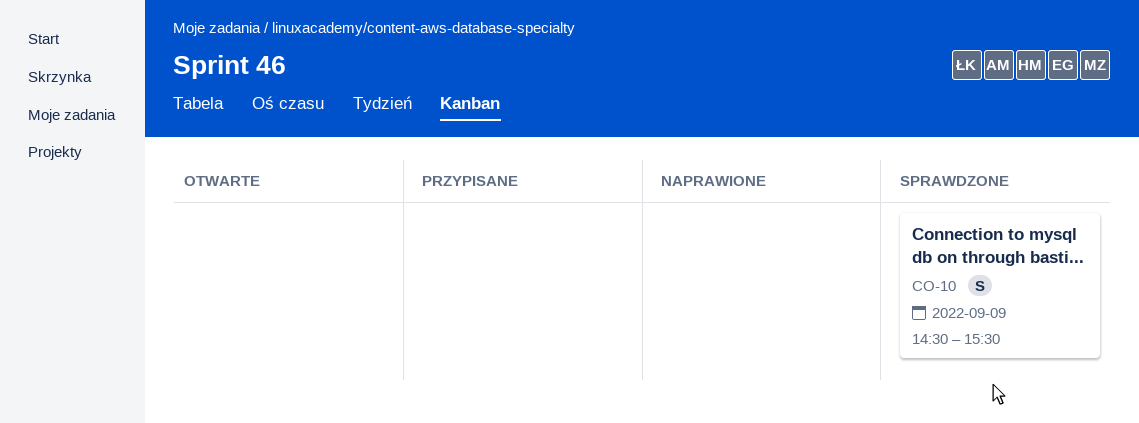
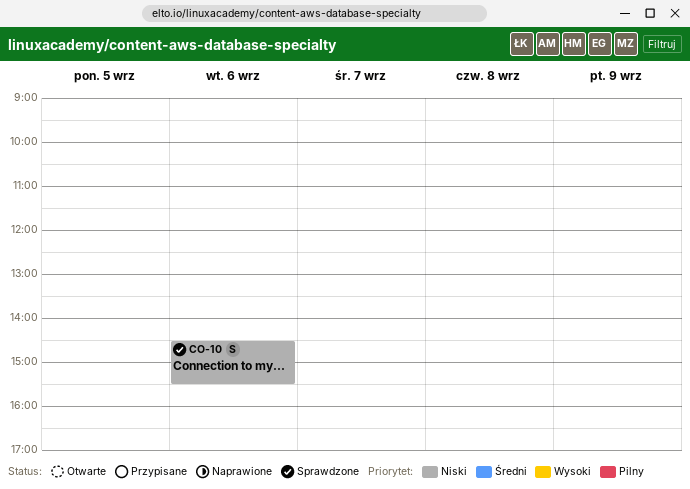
CO-10, day: Sep 9 -> Sep 6

